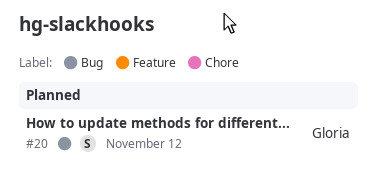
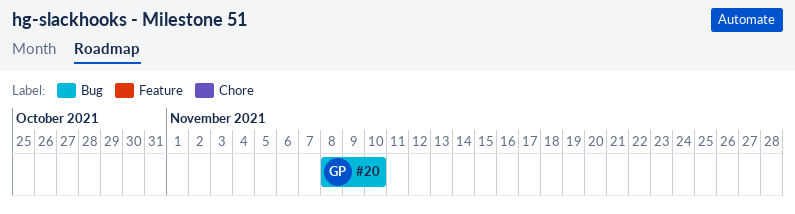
#20, due: Nov 12 -> Nov 10

